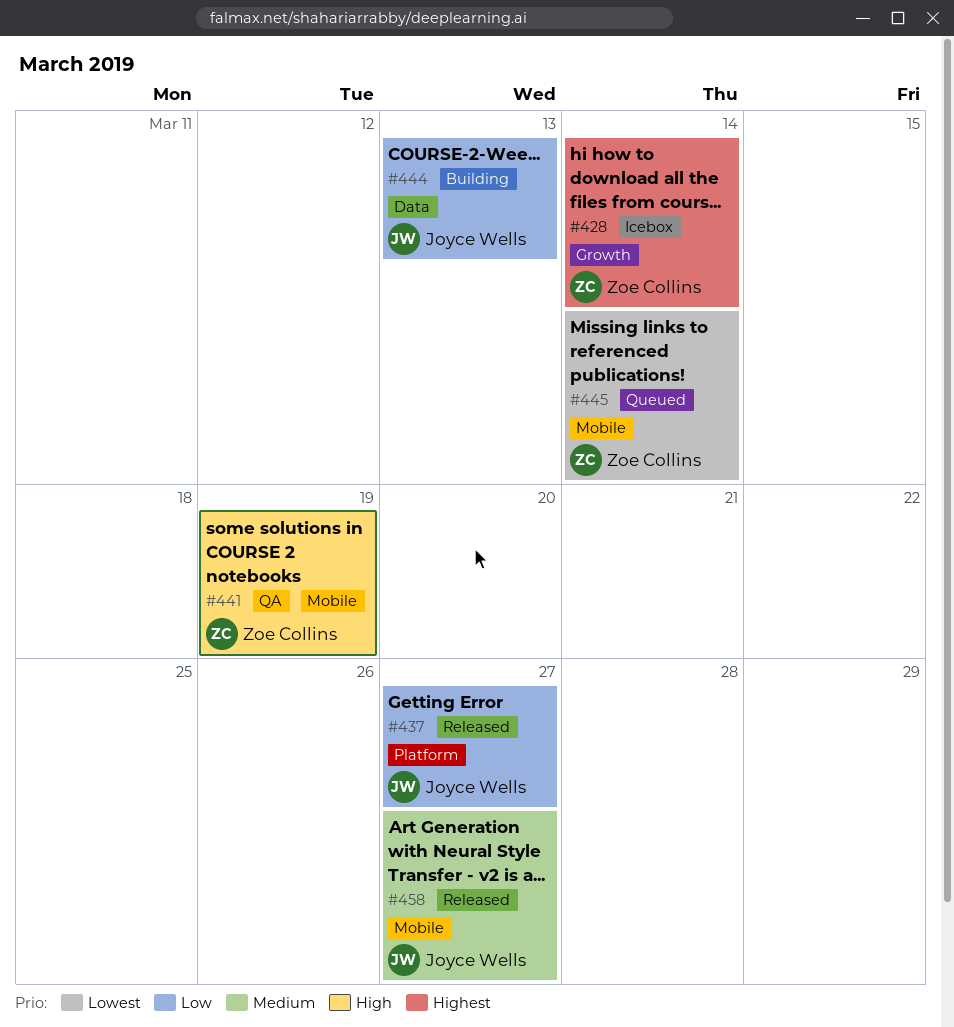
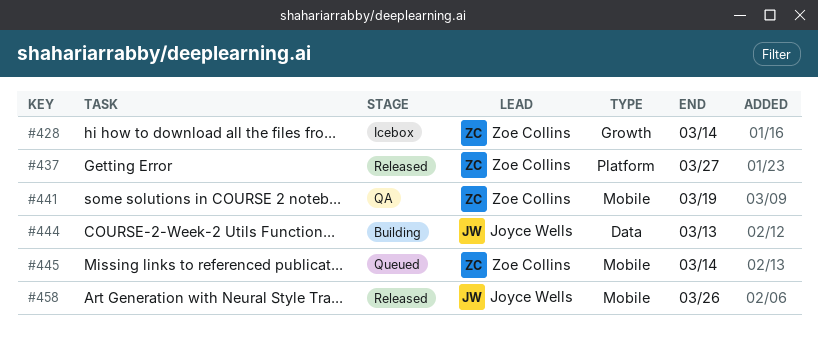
#437, owner: Joyce Wells -> Zoe Collins
#458, due: Mar 27 -> Mar 26

